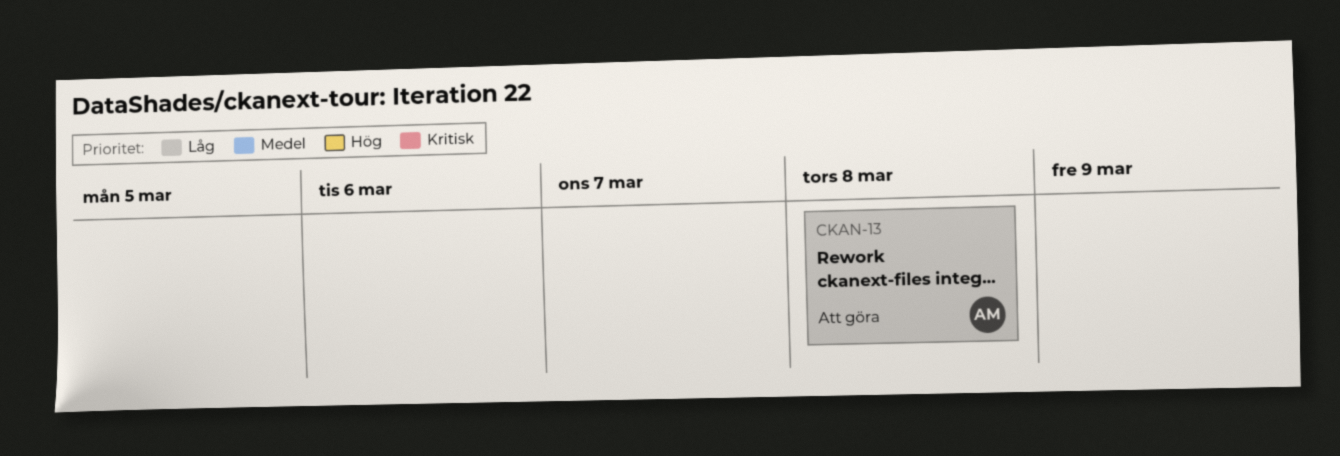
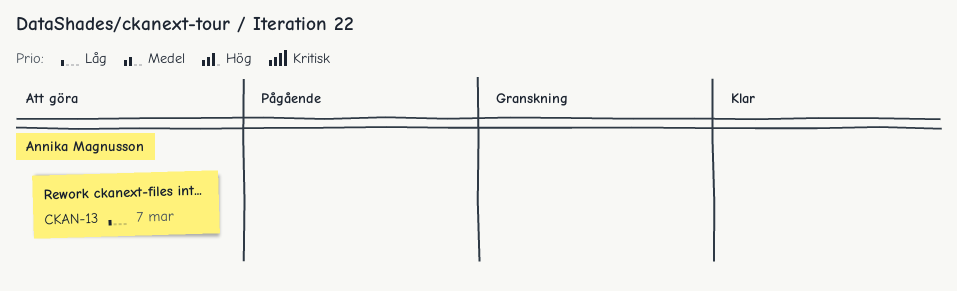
CKAN-13, due: Mar 8 -> Mar 7

